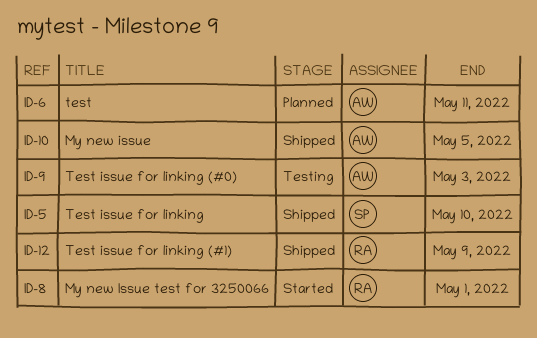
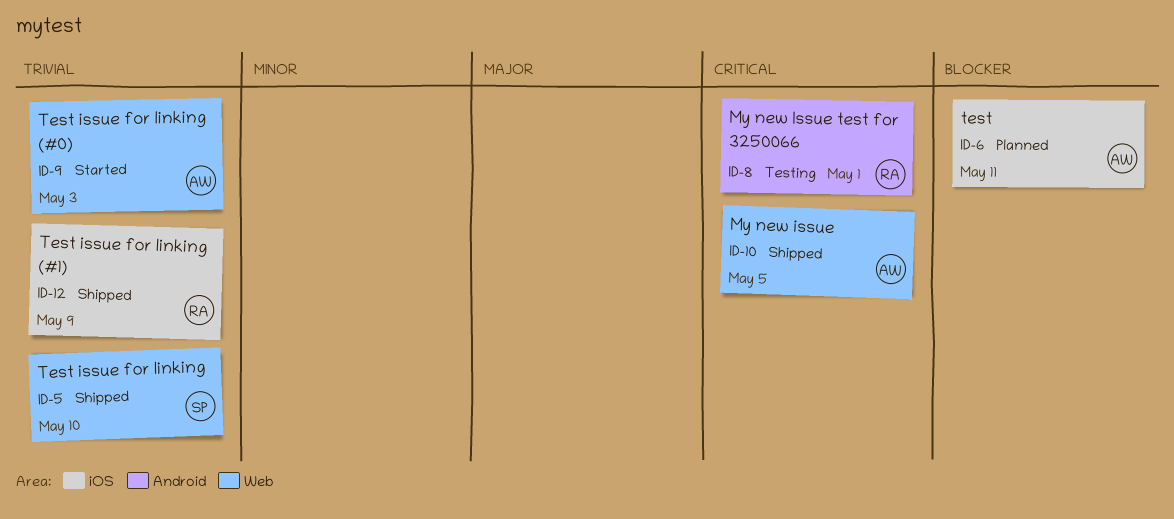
ID-8, status: Started -> Testing
ID-9, status: Testing -> Started

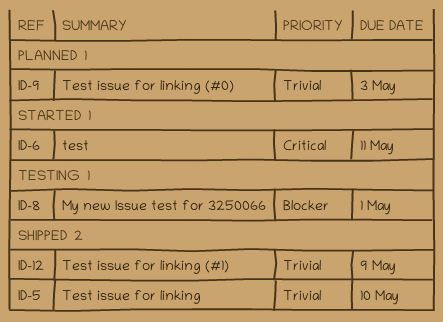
ID-6, status: Planned -> Started
ID-6, priority: Blocker -> Critical
ID-8, priority: Critical -> Blocker
ID-9, status: Started -> Planned
ID-10: present -> none

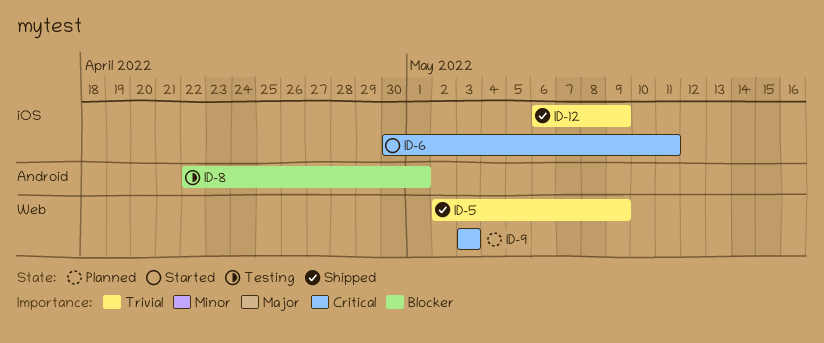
ID-5, due: May 10 -> May 9
ID-9, priority: Trivial -> Critical

